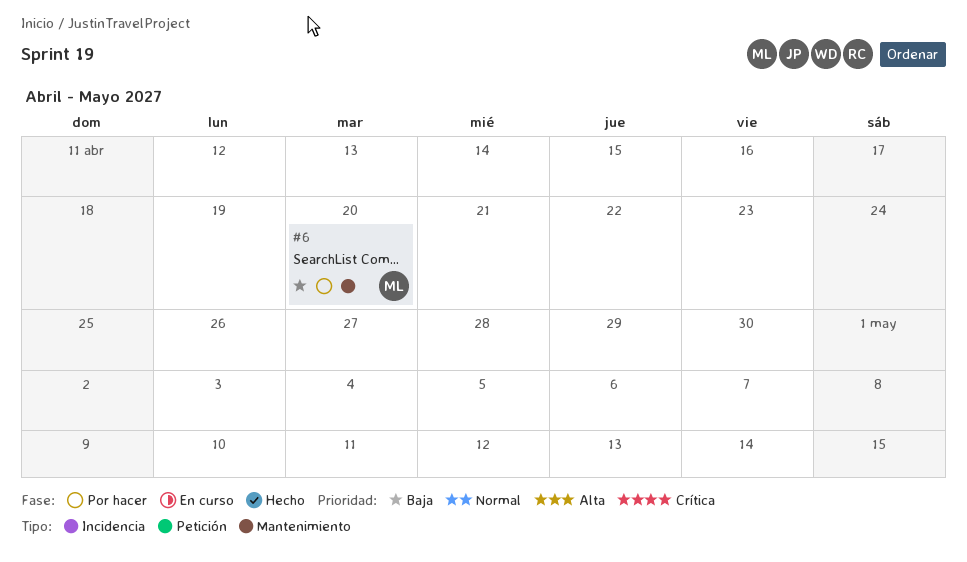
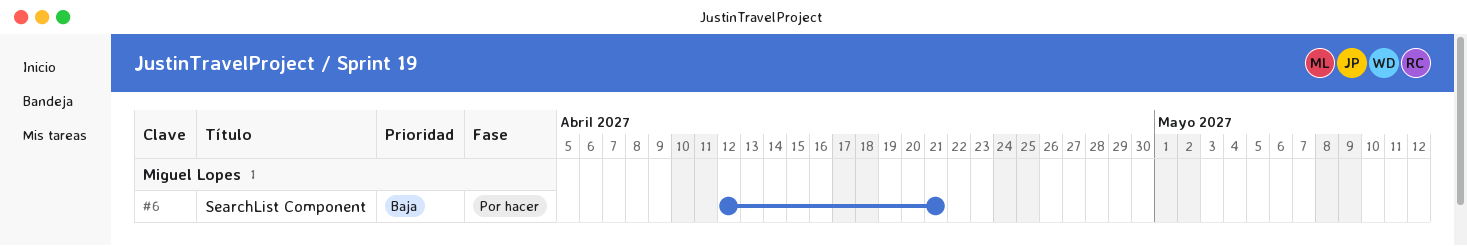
#6, due: Apr 20 -> Apr 21

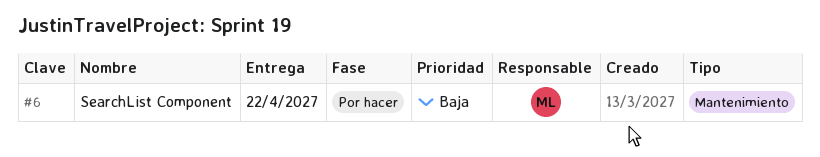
#6, due: Apr 21 -> Apr 22

